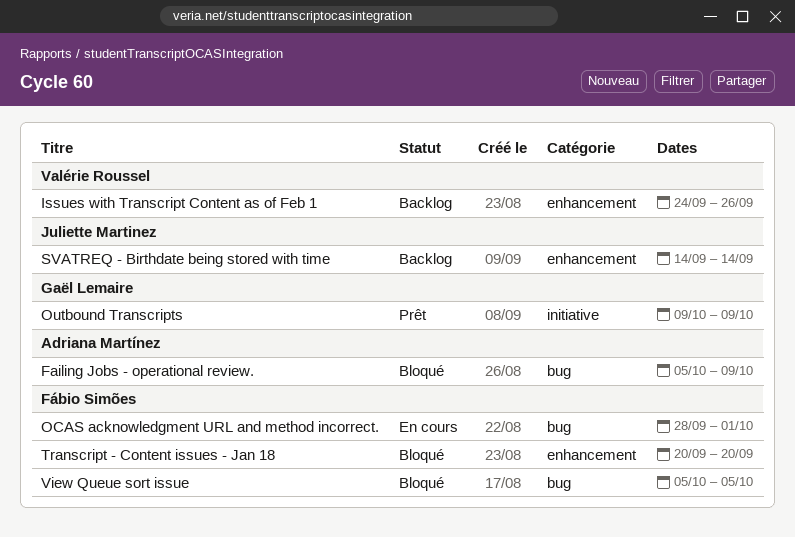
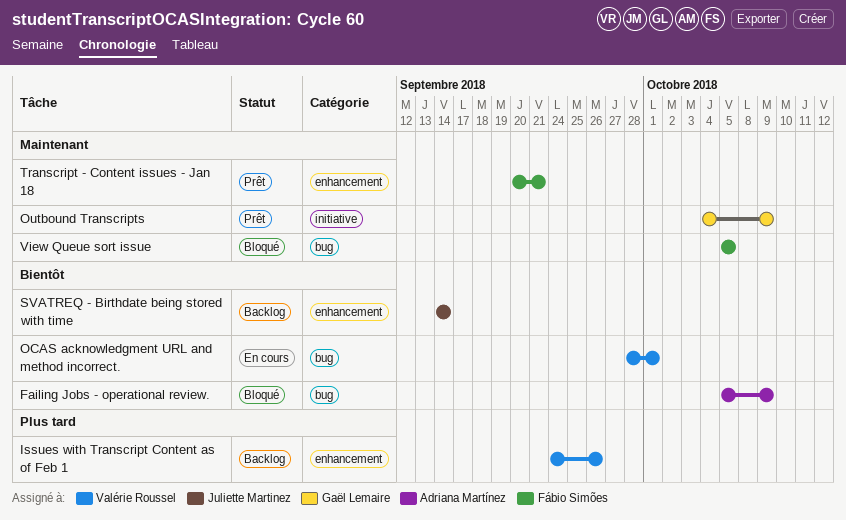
OCAS acknowledgment URL and method incorrect., owner: Fábio Simões -> Valérie Roussel
Outbound Transcripts, start: Oct 9 -> Oct 4
Transcript - Content issues - Jan 18, status: Bloqué -> Prêt
Transcript - Content issues - Jan 18, due: Sep 20 -> Sep 21

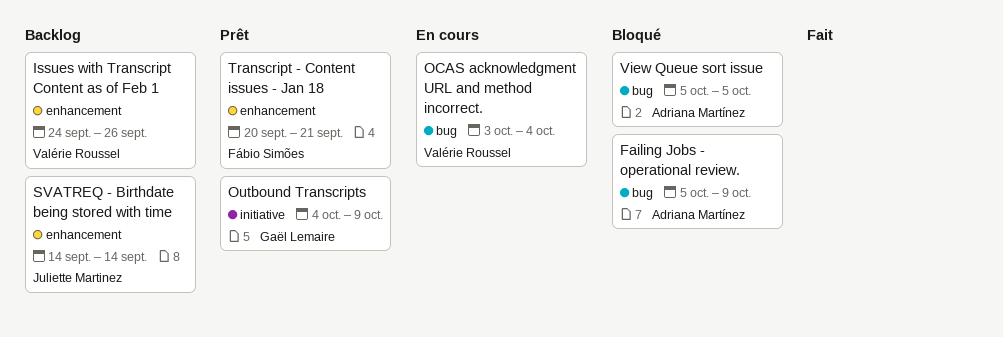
OCAS acknowledgment URL and method incorrect., start: Sep 28 -> Oct 3
OCAS acknowledgment URL and method incorrect., due: Oct 1 -> Oct 4
View Queue sort issue, owner: Fábio Simões -> Adriana Martínez

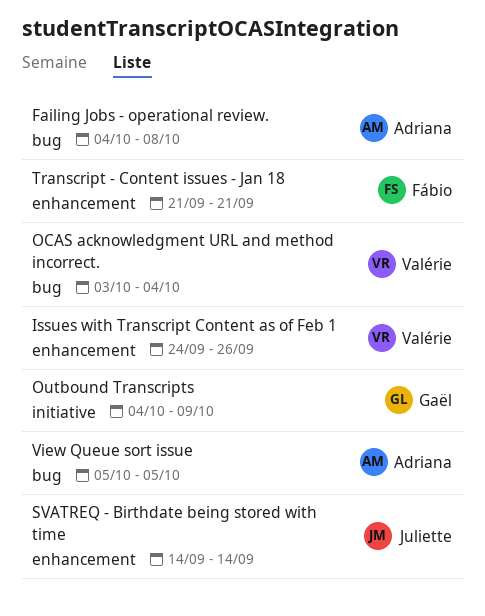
Failing Jobs - operational review., start: Oct 5 -> Oct 4
Failing Jobs - operational review., due: Oct 9 -> Oct 8
Transcript - Content issues - Jan 18, start: Sep 20 -> Sep 21

